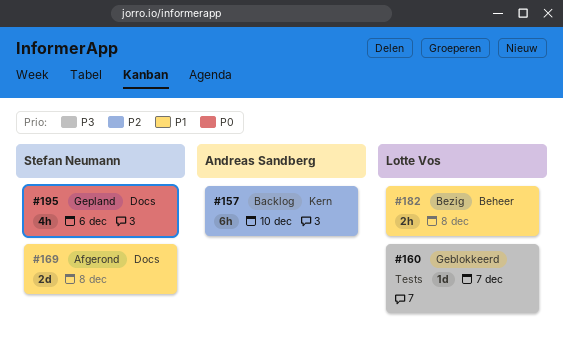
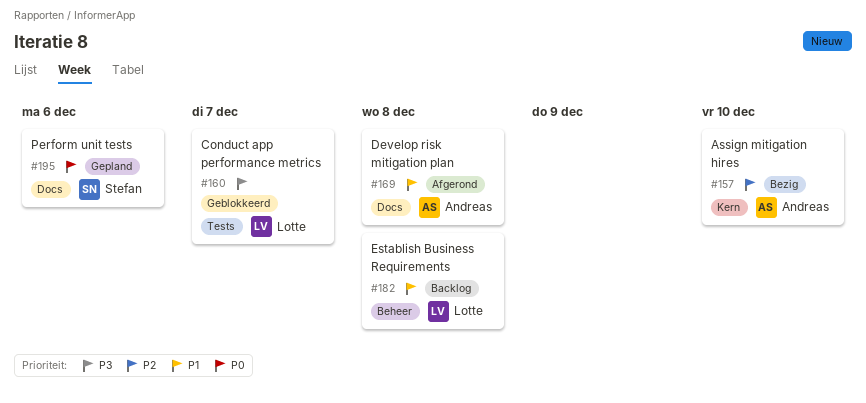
#157, status: Backlog -> Bezig
#169, owner: Stefan Neumann -> Andreas Sandberg
#182, status: Bezig -> Backlog

